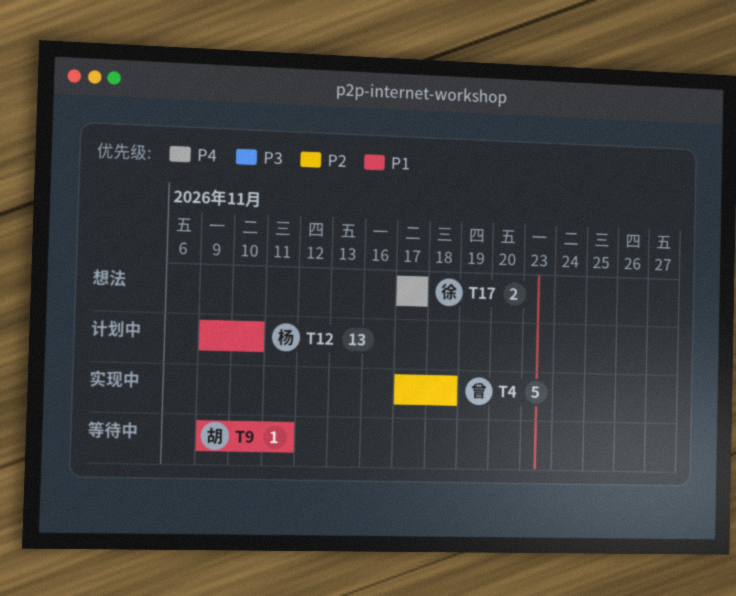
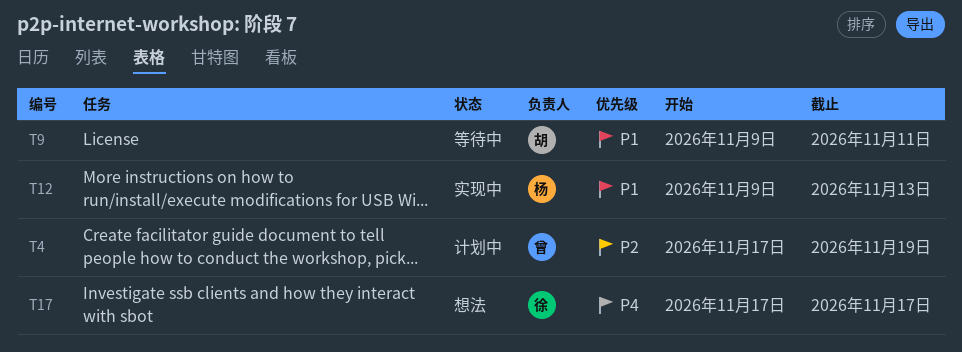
T4, status: 实现中 -> 计划中
T4, due: Nov 18 -> Nov 19
T12, status: 计划中 -> 实现中
T12, due: Nov 10 -> Nov 13

